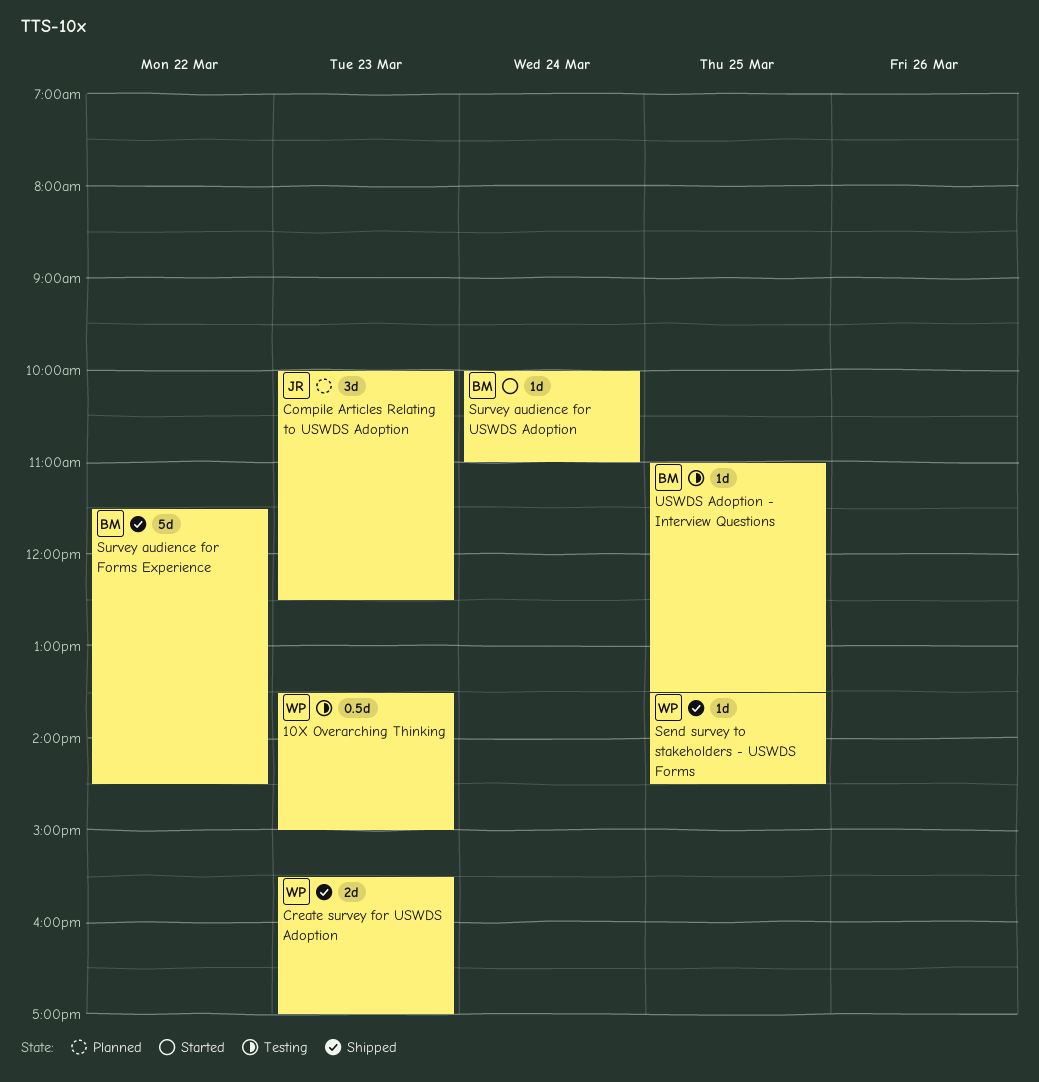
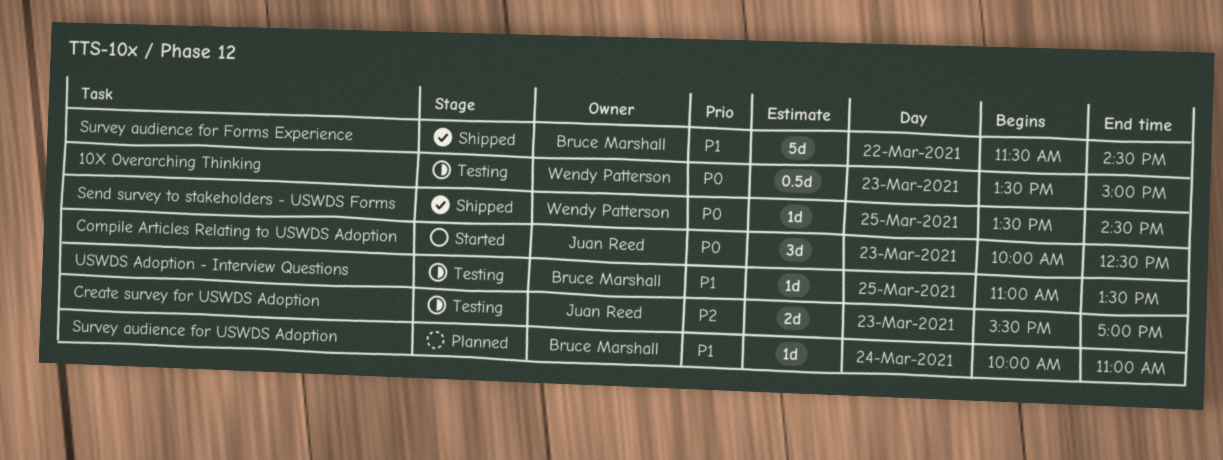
Compile Articles Relating to USWDS Adoption, status: Planned -> Started
Create survey for USWDS Adoption, status: Shipped -> Testing
Create survey for USWDS Adoption, owner: Wendy Patterson -> Juan Reed
Survey audience for USWDS Adoption, status: Started -> Planned

